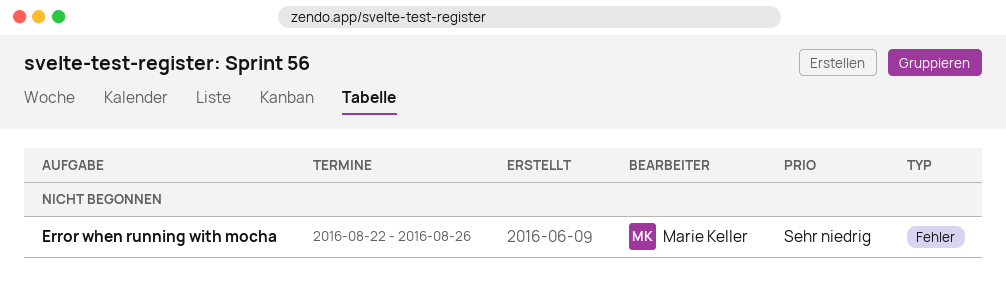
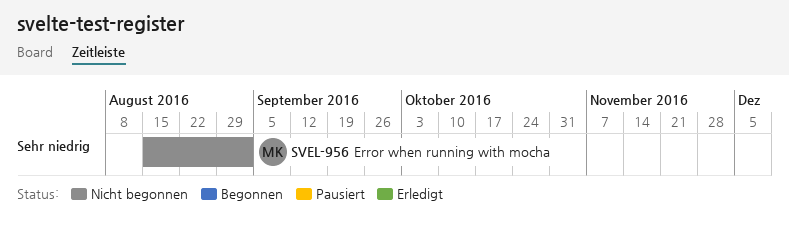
Error when running with mocha, start: Aug 22 -> Aug 15
Error when running with mocha, due: Aug 26 -> Sep 2

